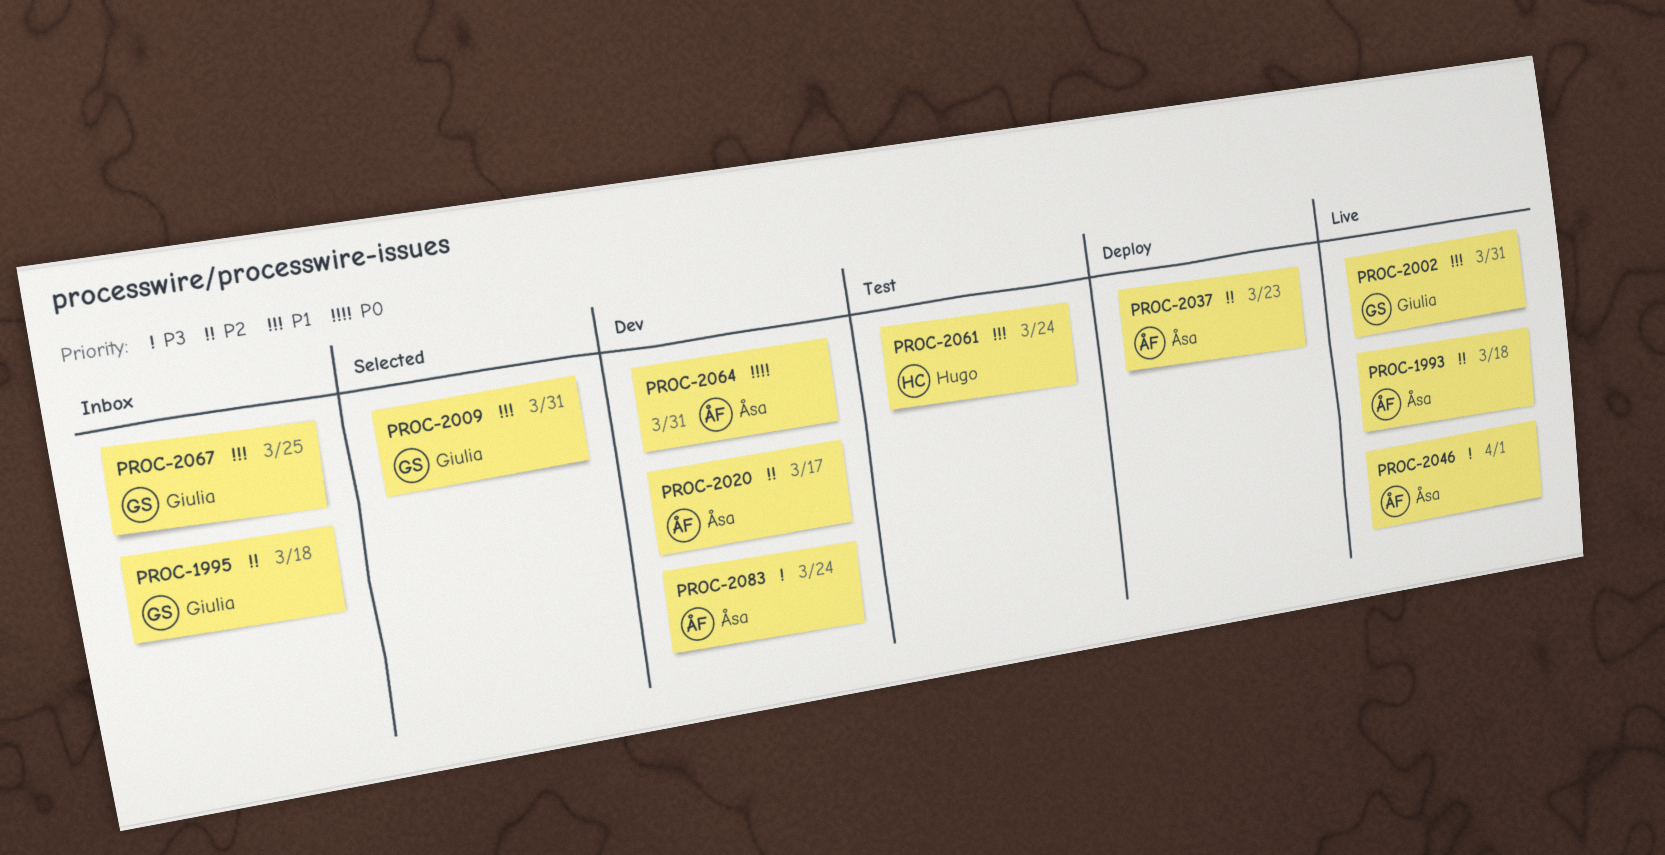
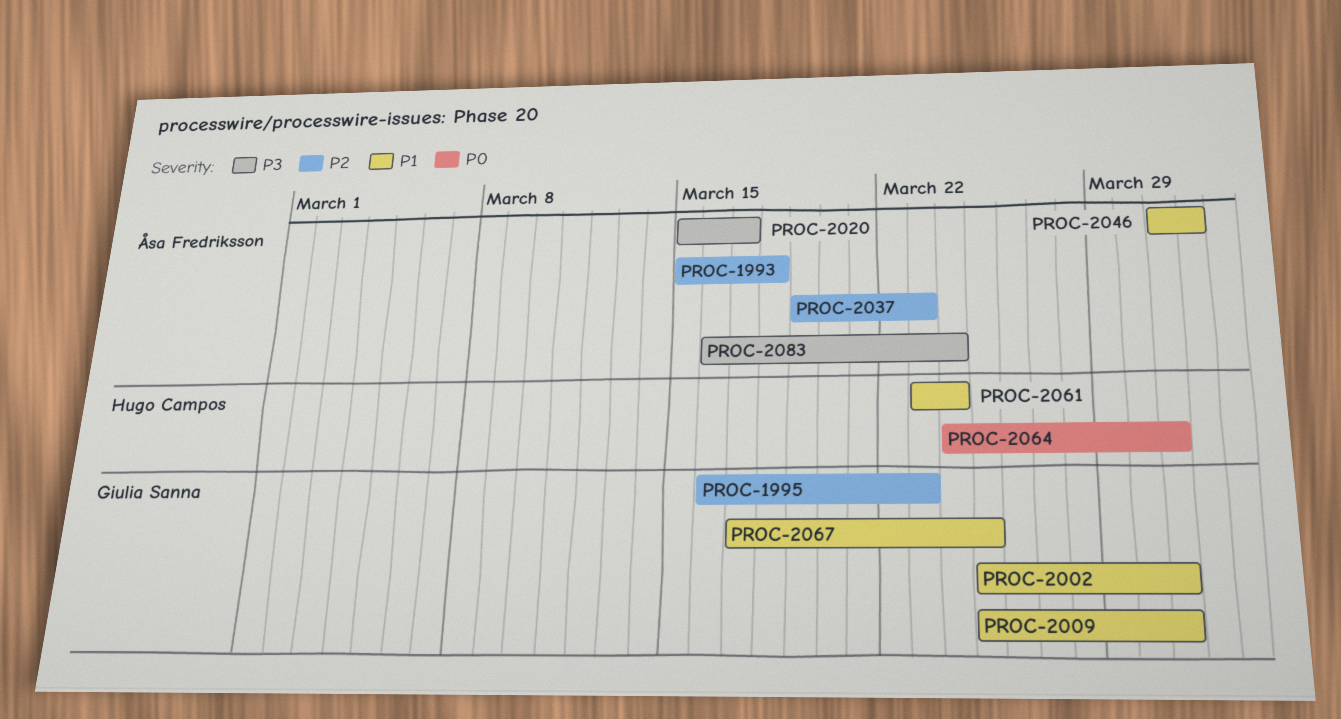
PROC-1995, due: Mar 18 -> Mar 23
PROC-2020, priority: P2 -> P3
PROC-2046, priority: P3 -> P1
PROC-2064, owner: Åsa Fredriksson -> Hugo Campos

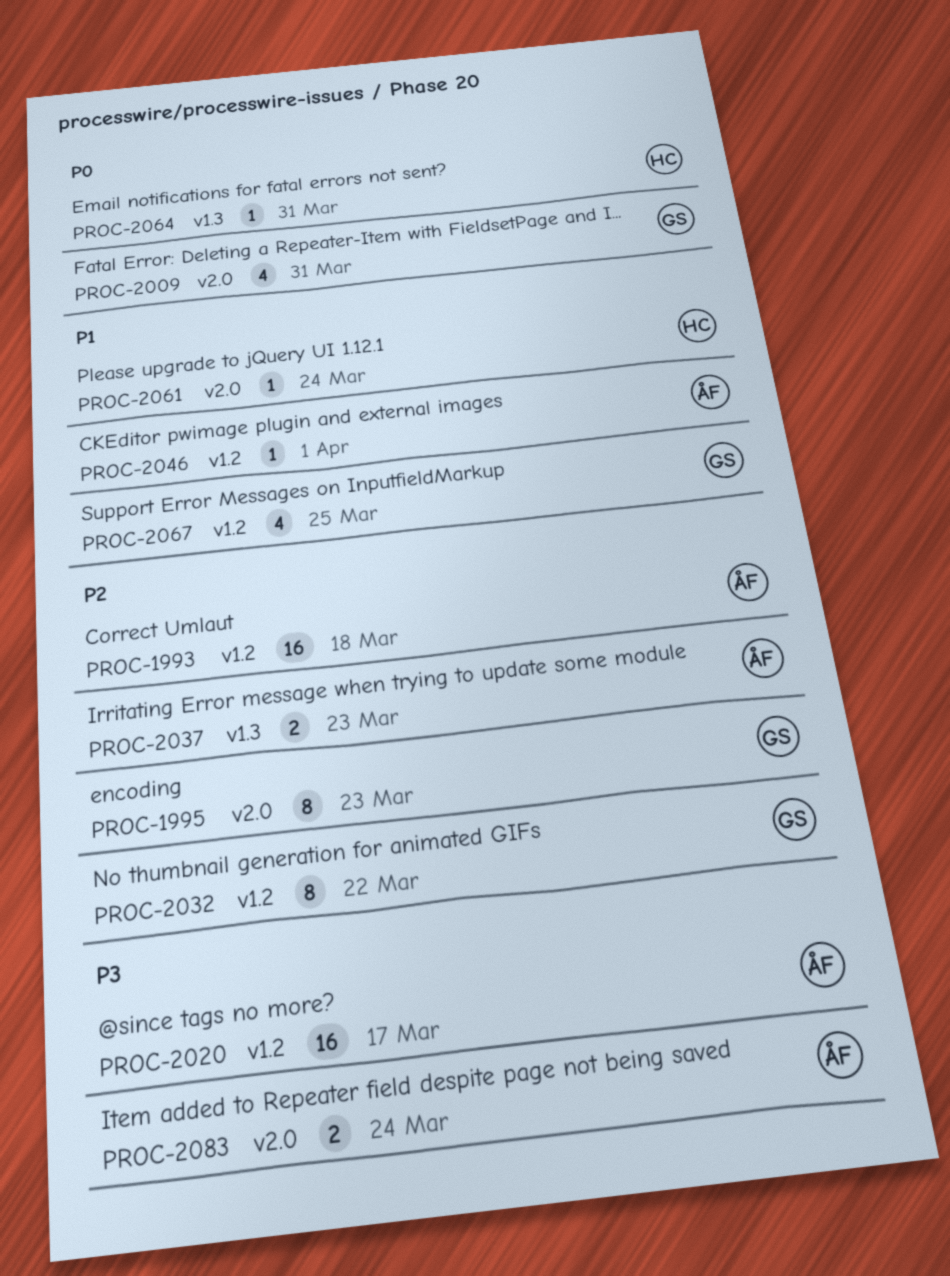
PROC-2002: present -> none
PROC-2009, priority: P1 -> P0
PROC-2032: none -> present

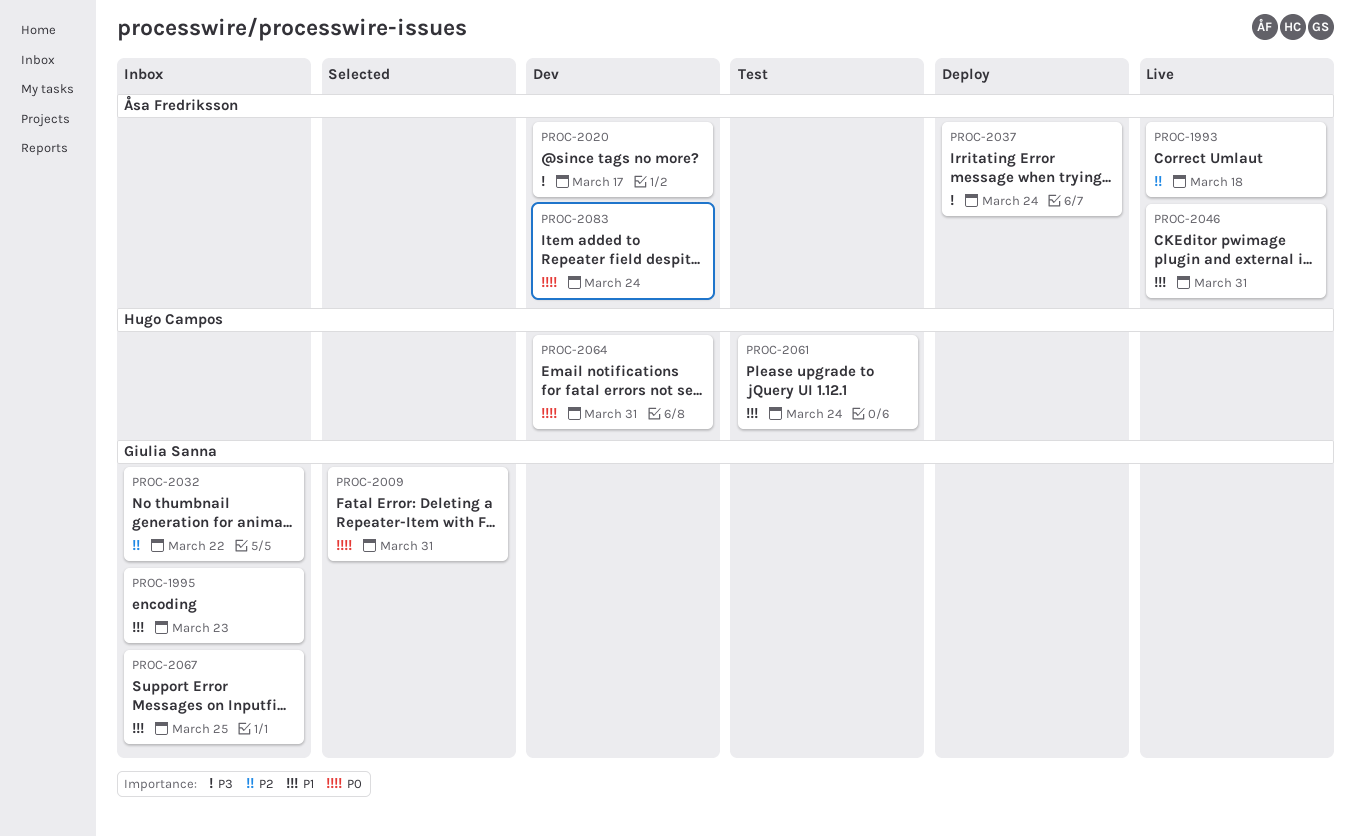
PROC-1995, priority: P2 -> P1
PROC-2037, priority: P2 -> P3
PROC-2037, due: Mar 23 -> Mar 24
PROC-2046, due: Apr 1 -> Mar 31
PROC-2083, priority: P3 -> P0

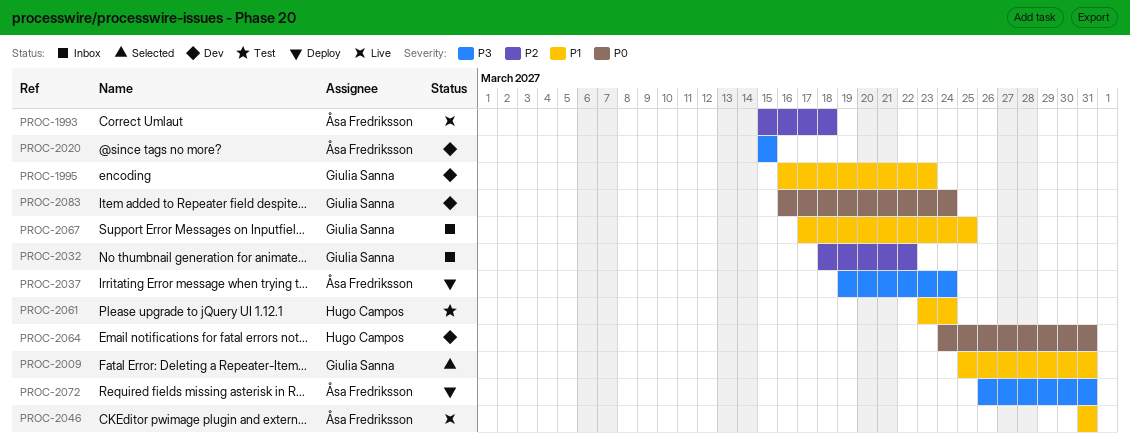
PROC-1995, status: Inbox -> Dev
PROC-2009, priority: P0 -> P1
PROC-2020, due: Mar 17 -> Mar 15
PROC-2072: none -> present
PROC-2083, owner: Åsa Fredriksson -> Giulia Sanna

